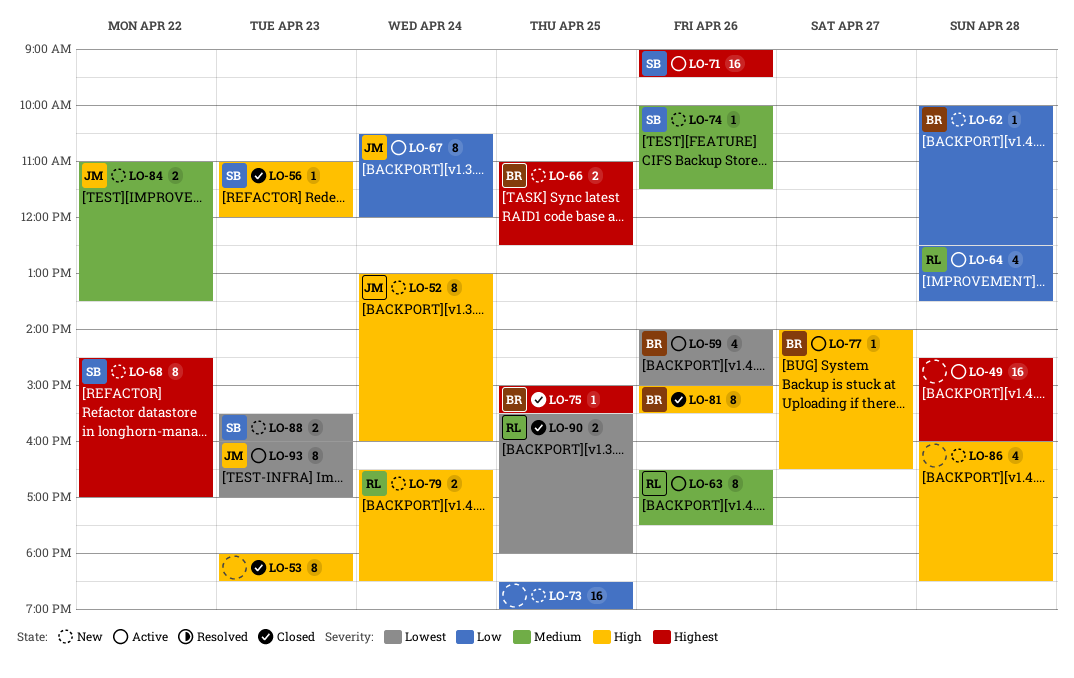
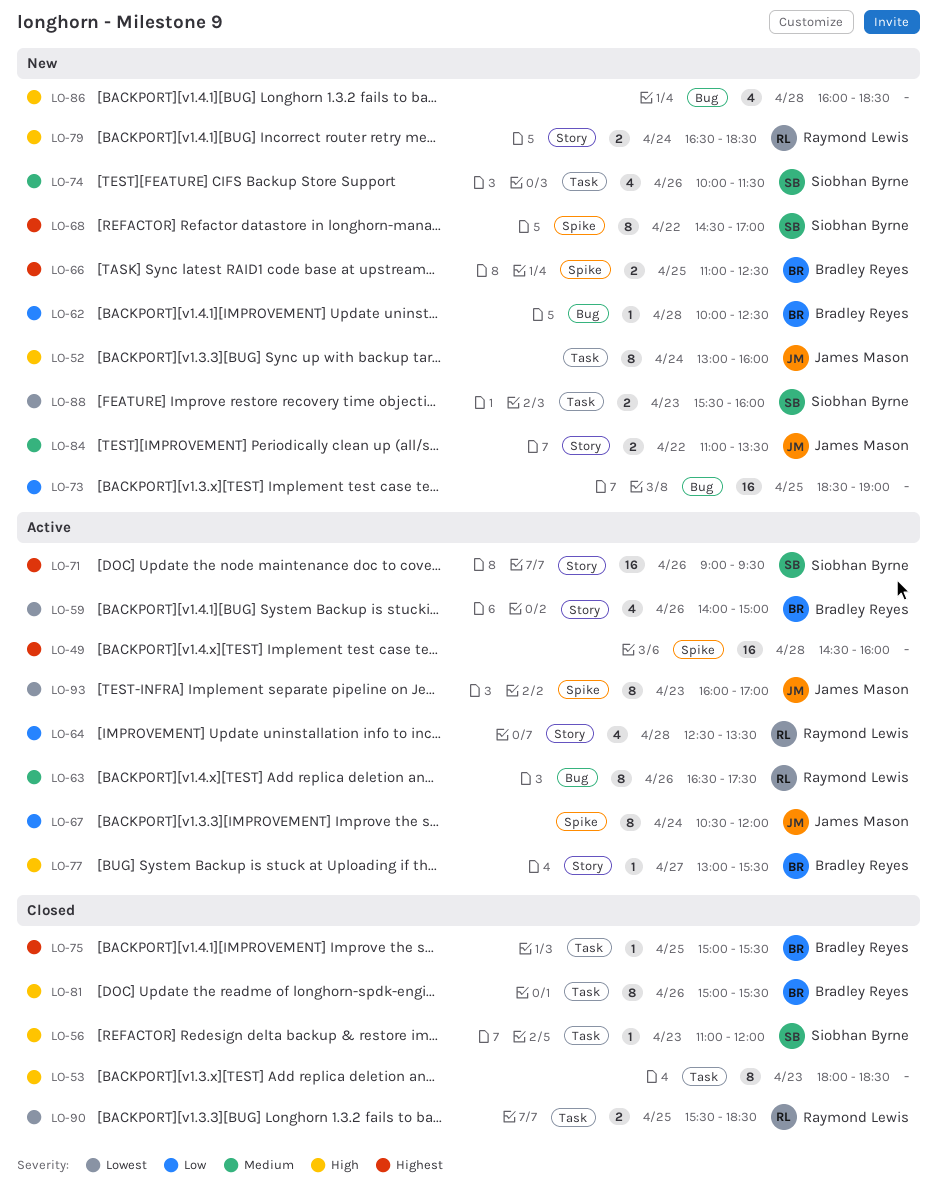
LO-74, estimate: 1 -> 4
LO-77, begins: 14:00 -> 13:00
LO-77, ends: 16:30 -> 15:30
LO-90, ends: 18:00 -> 18:30

